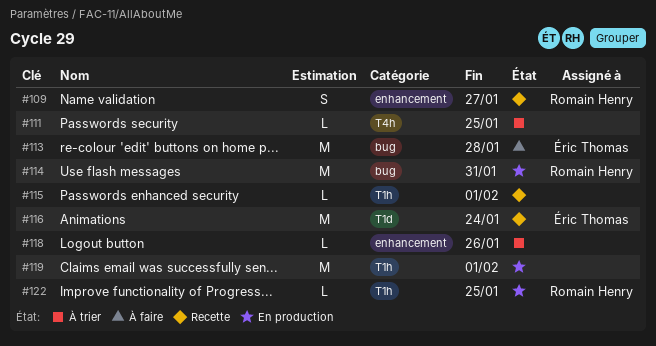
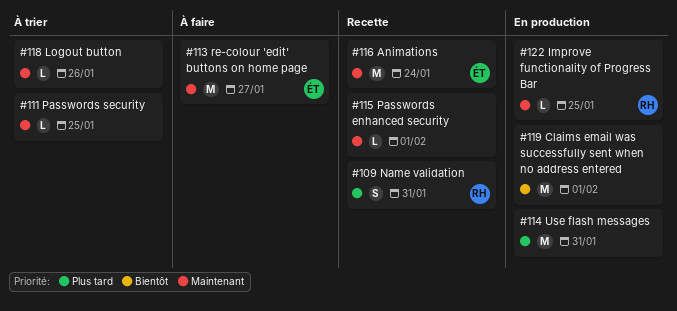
#109, due: Jan 27 -> Jan 31
#113, due: Jan 28 -> Jan 27
#114, owner: Romain Henry -> none

